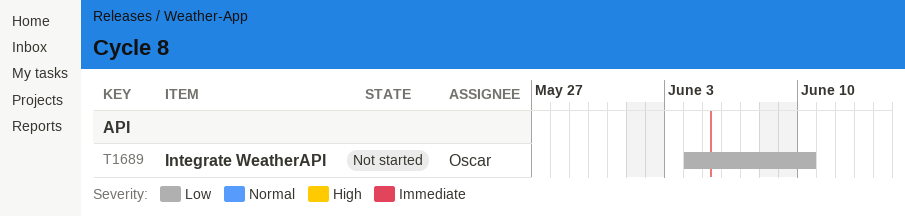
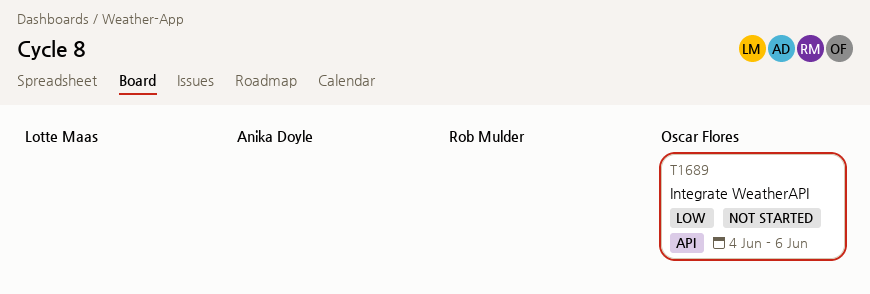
T1689, due: Jun 10 -> Jun 6

